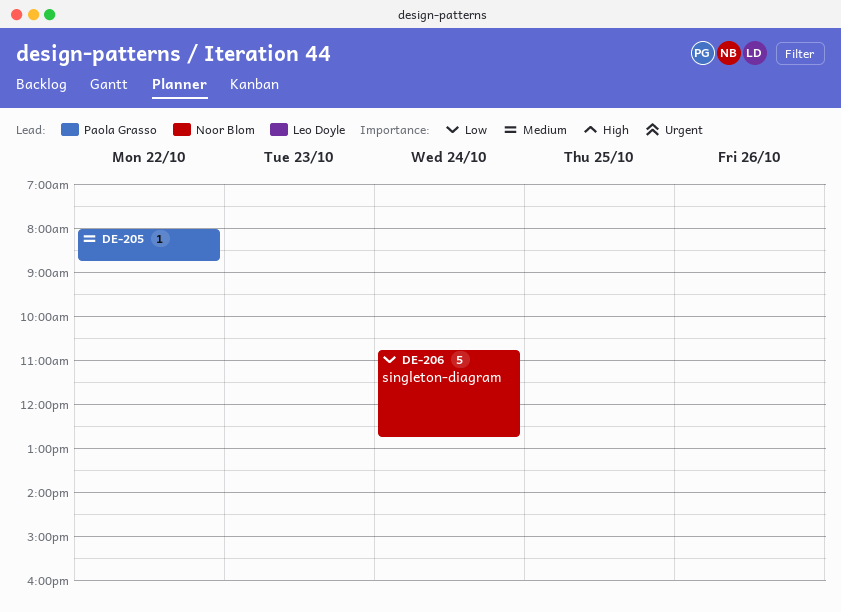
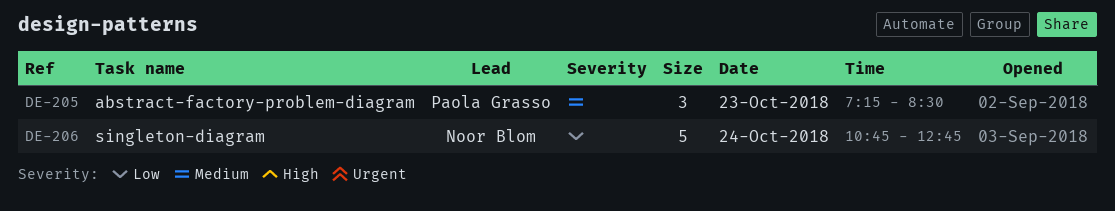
DE-205, estimate: 1 -> 3
DE-205, day: Oct 22 -> Oct 23
DE-205, begins: 08:00 -> 07:15
DE-205, ends: 08:45 -> 08:30

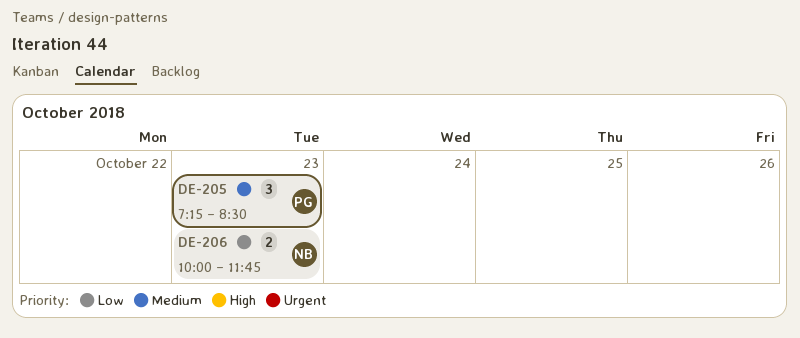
DE-206, estimate: 5 -> 2
DE-206, day: Oct 24 -> Oct 23
DE-206, begins: 10:45 -> 10:00
DE-206, ends: 12:45 -> 11:45

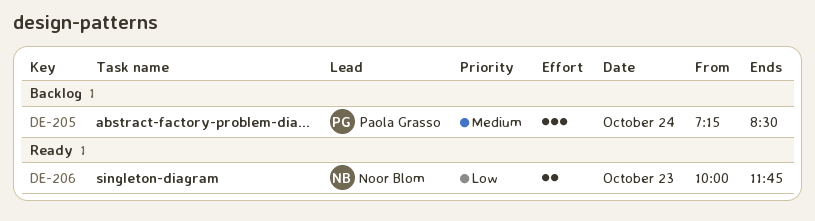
DE-205, day: Oct 23 -> Oct 24

